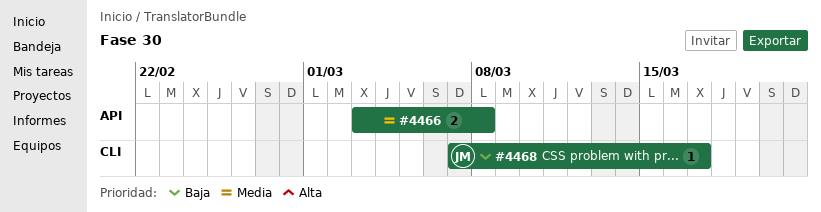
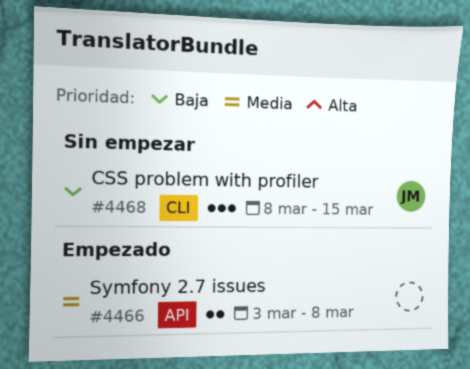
#4468, estimate: 1 -> 3
#4468, start: Mar 7 -> Mar 8
#4468, due: Mar 17 -> Mar 15

